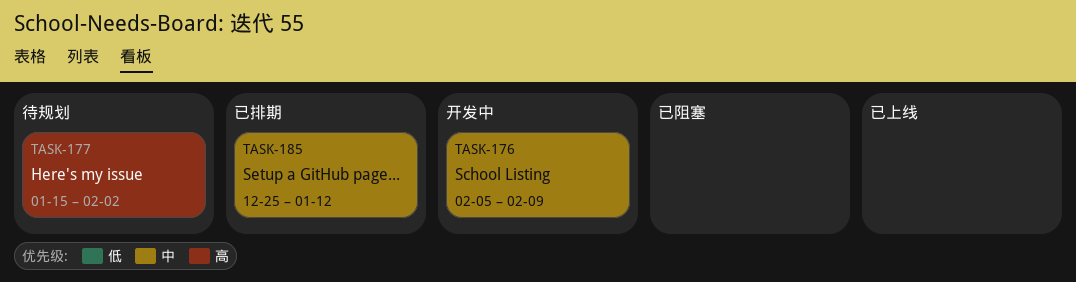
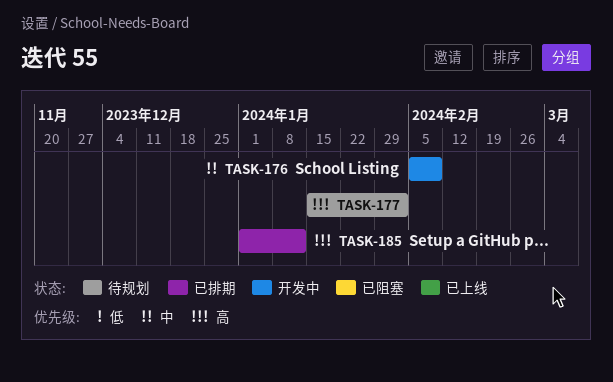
TASK-185, priority: 中 -> 高
TASK-185, start: Dec 25 -> Jan 1

